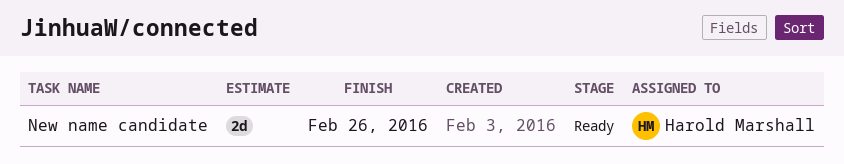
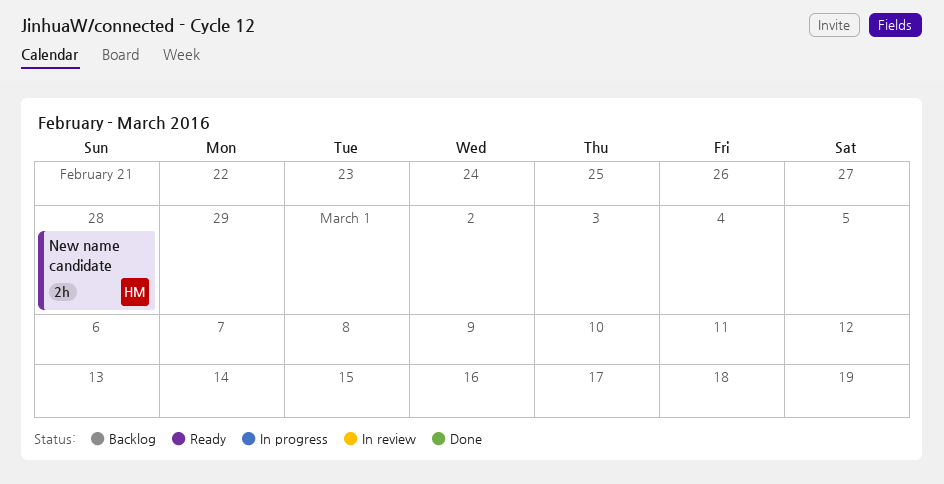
New name candidate, estimate: 2d -> 2h
New name candidate, due: Feb 26 -> Feb 28

